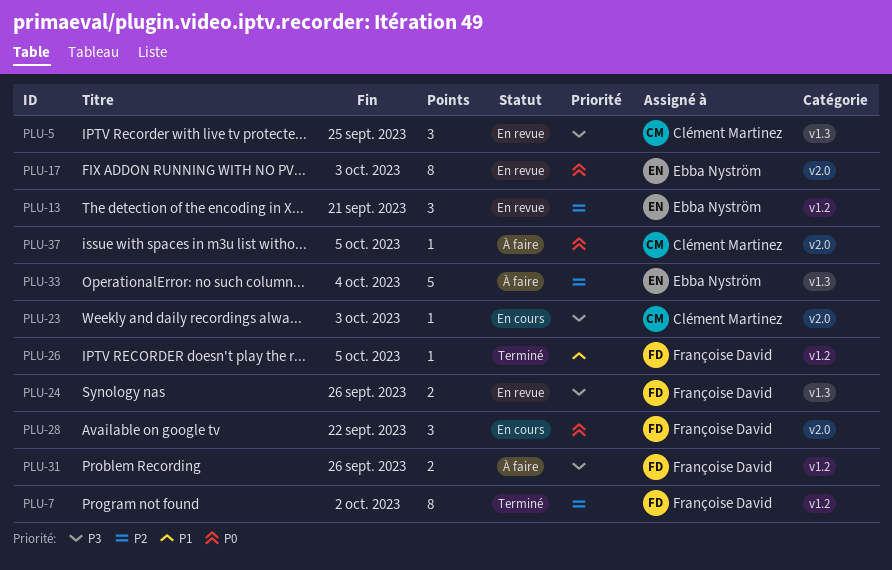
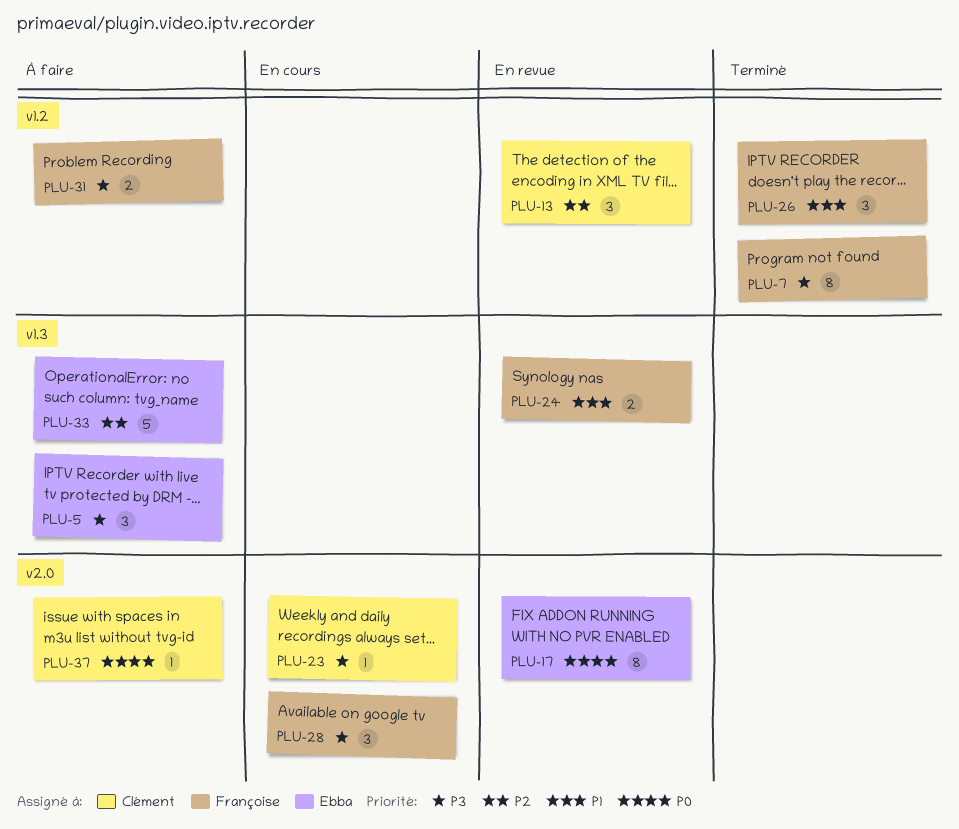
PLU-5, status: En revue -> À faire
PLU-5, owner: Clément Martinez -> Ebba Nyström
PLU-7, priority: P2 -> P3
PLU-13, owner: Ebba Nyström -> Clément Martinez
PLU-24, priority: P3 -> P1
PLU-26, estimate: 1 -> 3
PLU-28, priority: P0 -> P3

